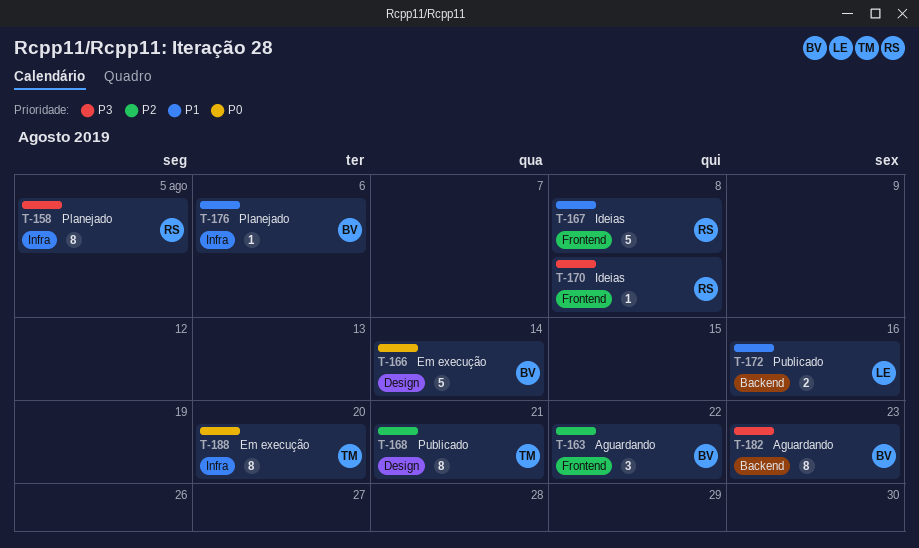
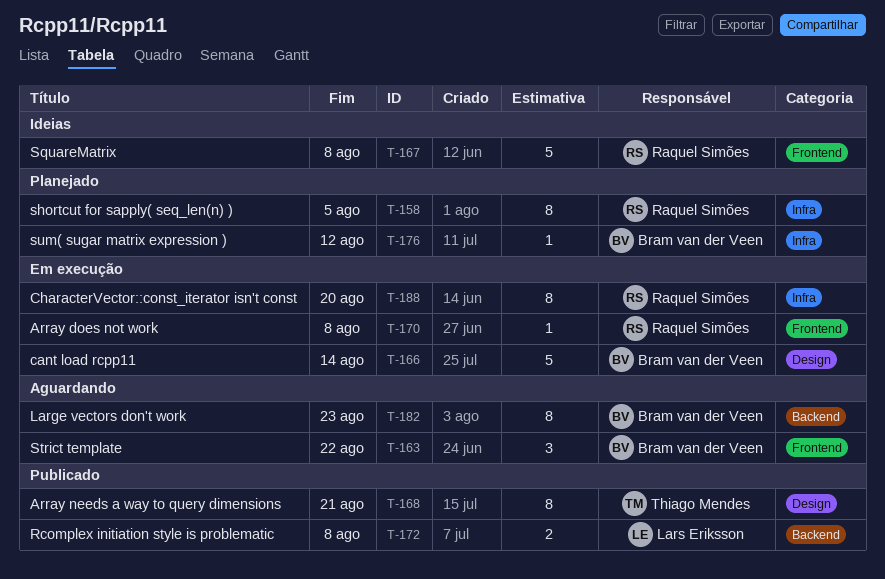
T-170, status: Ideias -> Em execução
T-172, due: Aug 16 -> Aug 8
T-176, due: Aug 6 -> Aug 12
T-188, owner: Thiago Mendes -> Raquel Simões

